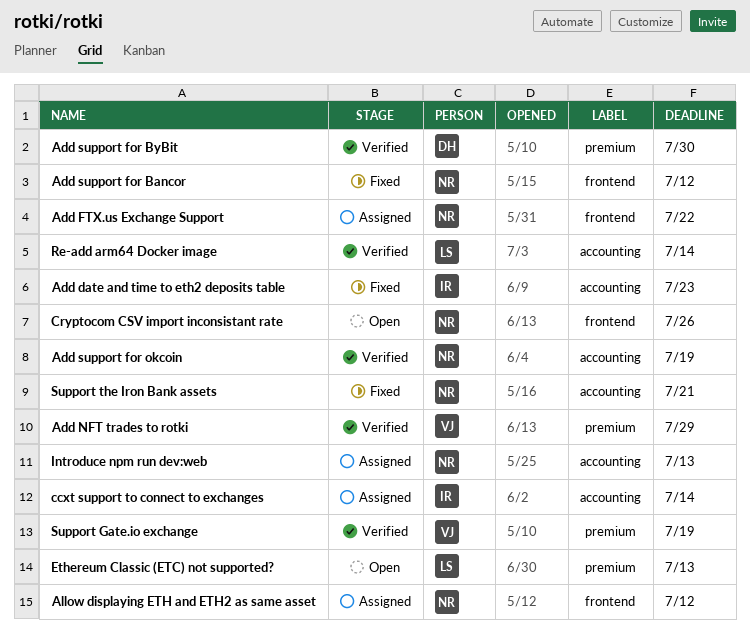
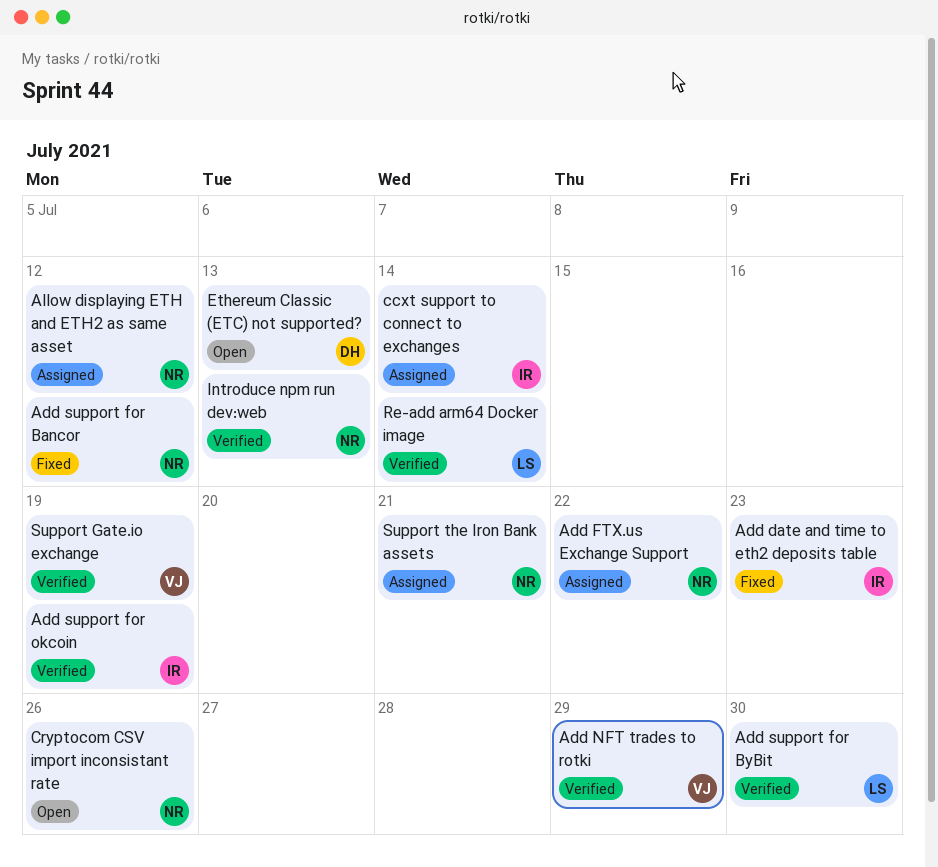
Add support for ByBit, owner: DH -> LS
Add support for okcoin, owner: NR -> IR
Ethereum Classic (ETC) not supported?, owner: LS -> DH
Introduce npm run dev:web, status: Assigned -> Verified
Support the Iron Bank assets, status: Fixed -> Assigned

